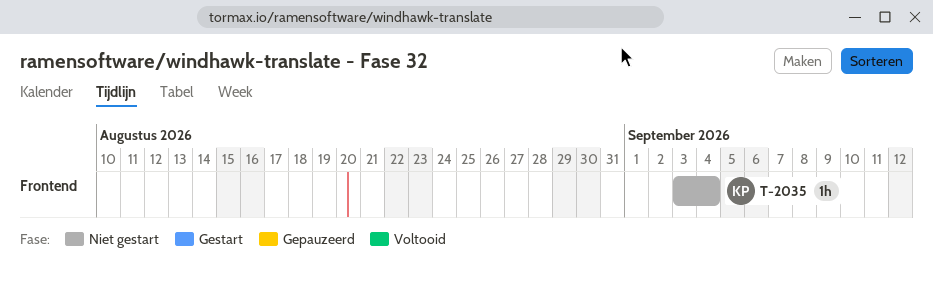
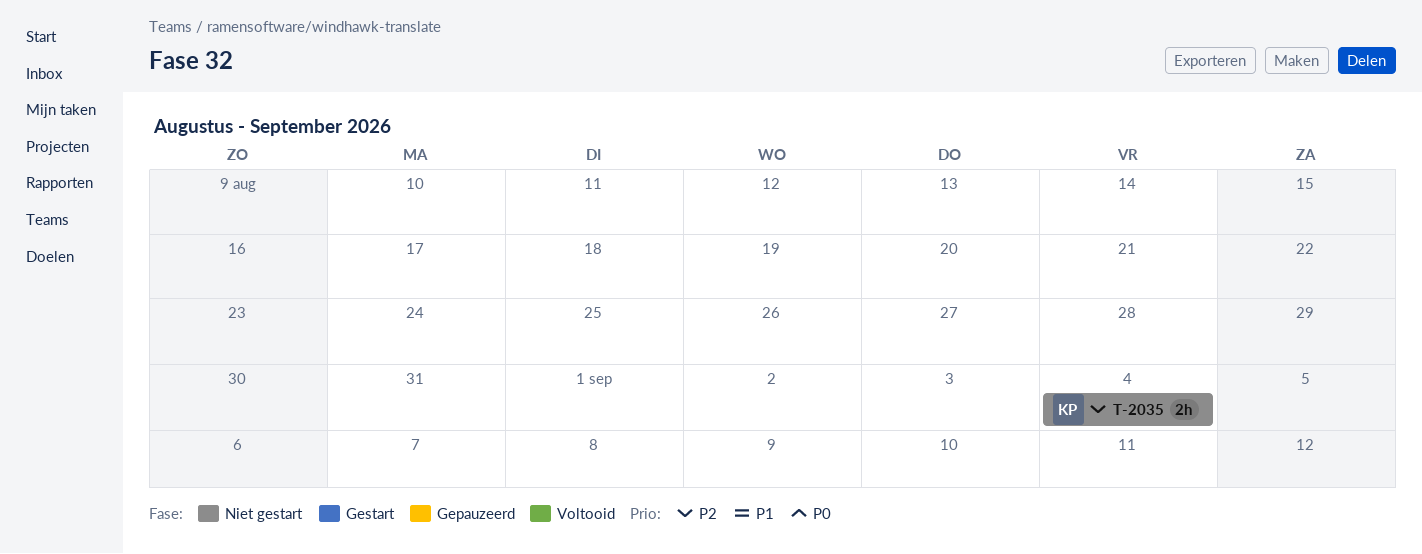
T-2035, estimate: 1h -> 2h
T-2035, start: Sep 3 -> Sep 4

